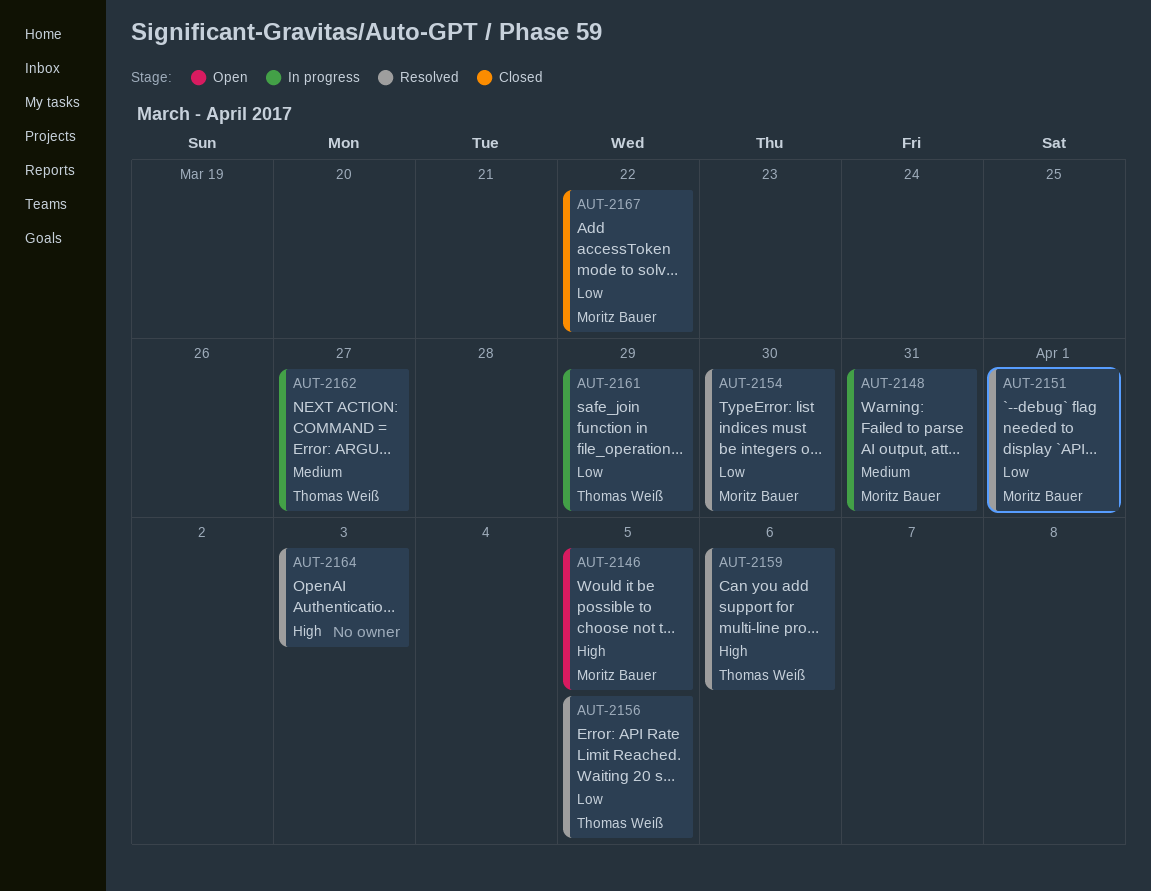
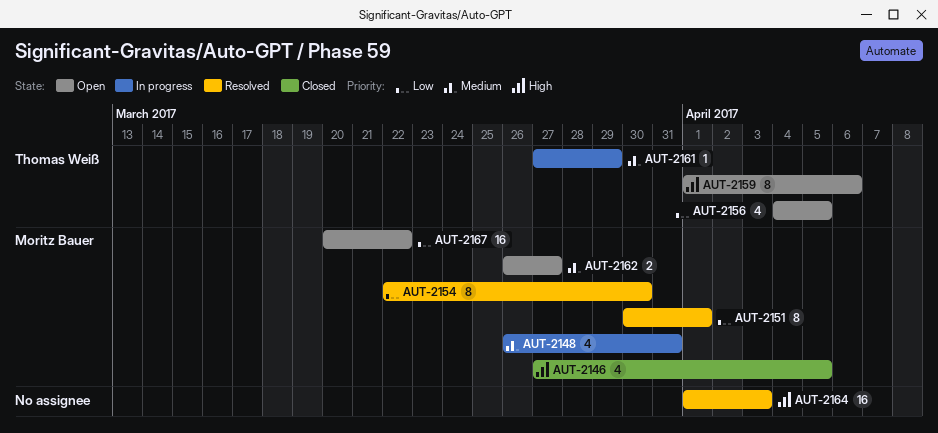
AUT-2146, status: Open -> Closed
AUT-2156, status: Resolved -> Open
AUT-2159, status: Resolved -> Open
AUT-2161, priority: Low -> Medium
AUT-2162, status: In progress -> Open
AUT-2162, owner: Thomas Weiß -> Moritz Bauer
AUT-2167, status: Closed -> Open

